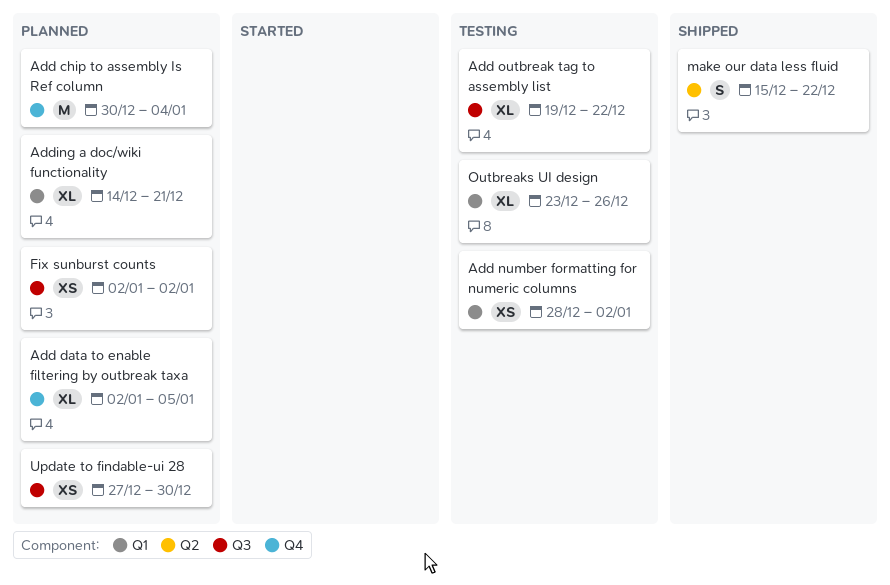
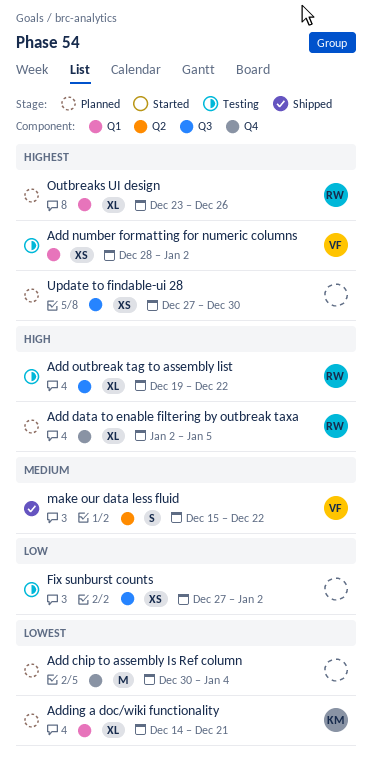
Fix sunburst counts, status: Planned -> Testing
Fix sunburst counts, start: Jan 2 -> Dec 27
Outbreaks UI design, status: Testing -> Planned

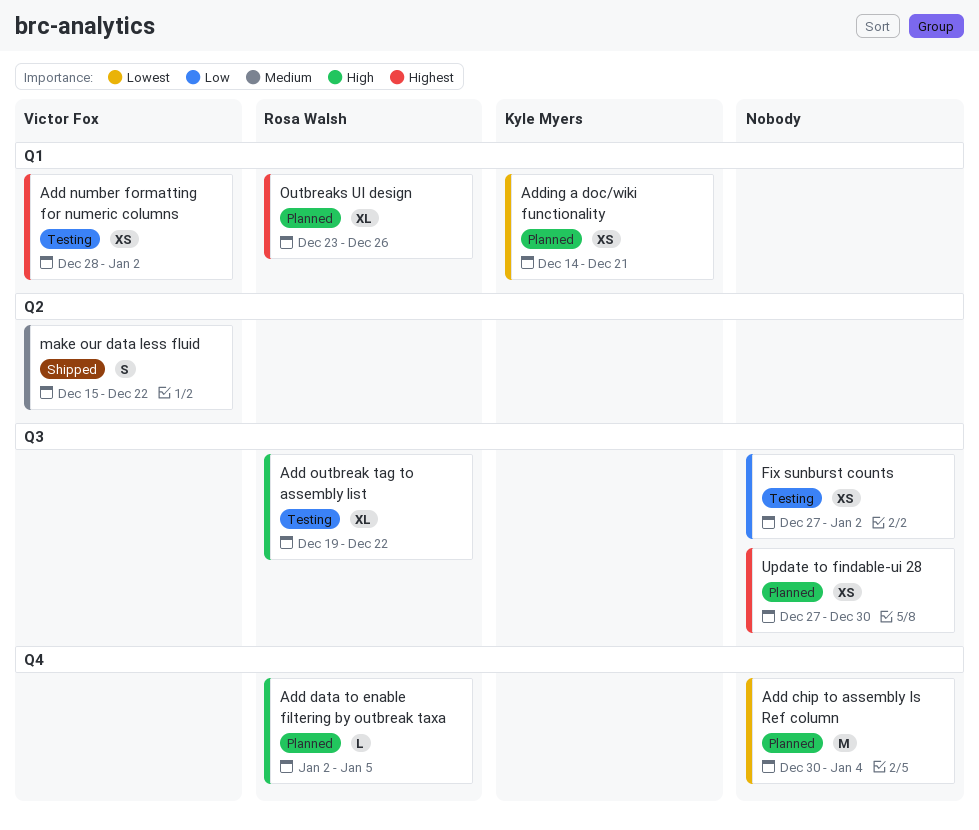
Add data to enable filtering by outbreak taxa, estimate: XL -> L
Adding a doc/wiki functionality, estimate: XL -> XS

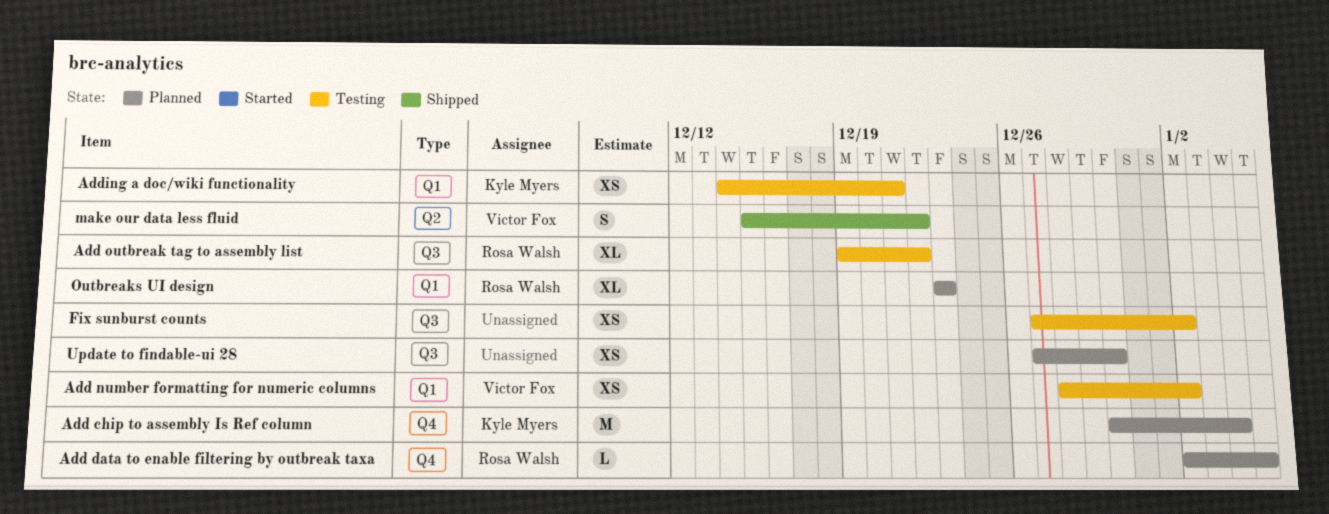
Add chip to assembly Is Ref column, owner: none -> Kyle Myers
Adding a doc/wiki functionality, status: Planned -> Testing
Outbreaks UI design, due: Dec 26 -> Dec 23

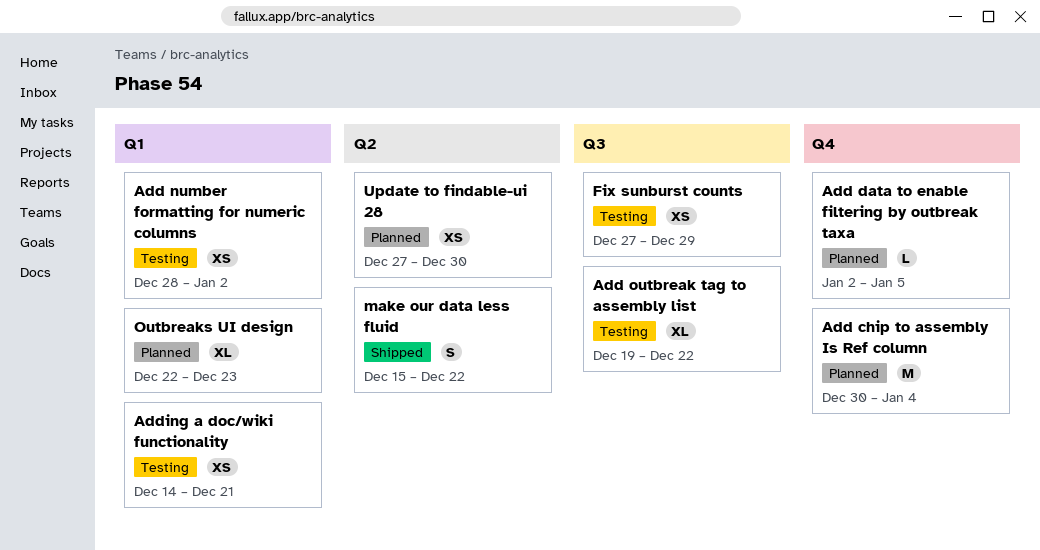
Fix sunburst counts, due: Jan 2 -> Dec 29
Outbreaks UI design, start: Dec 23 -> Dec 22
Update to findable-ui 28, label: Q3 -> Q2

